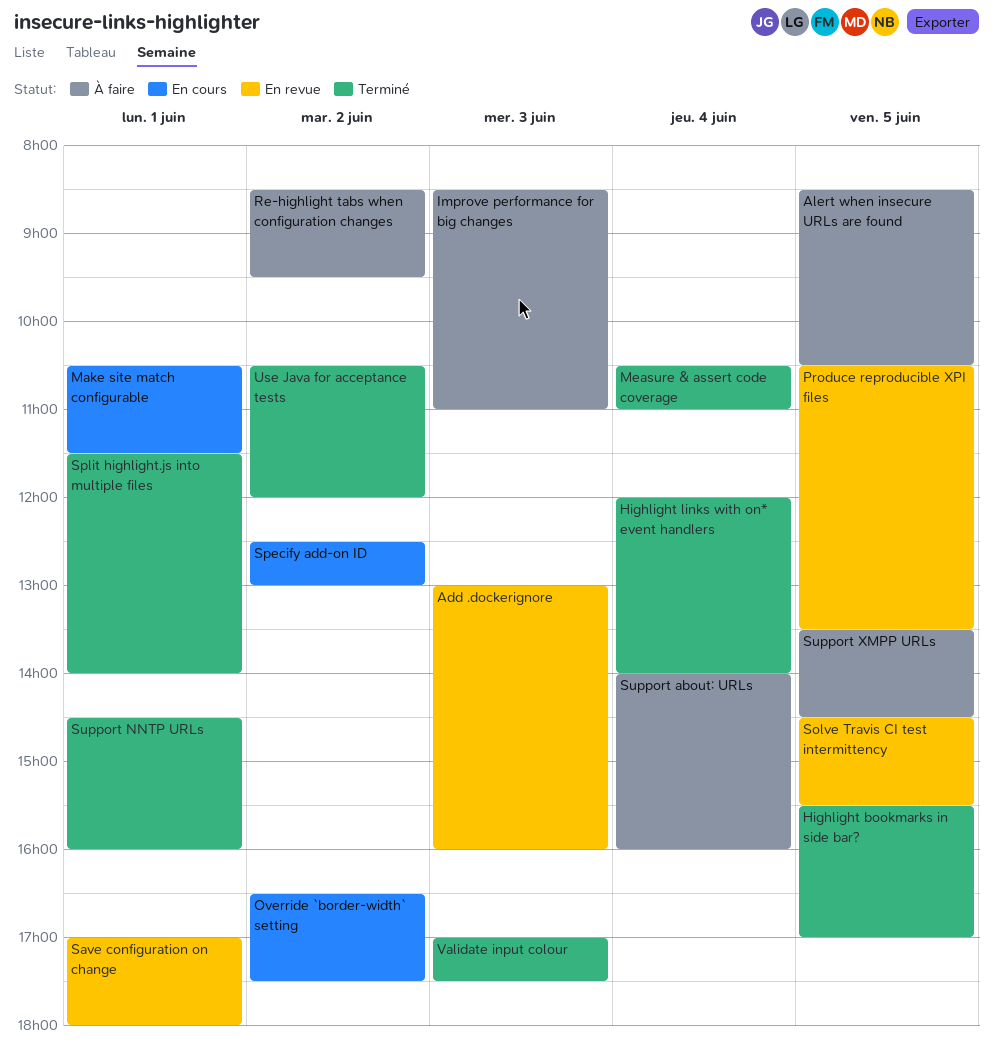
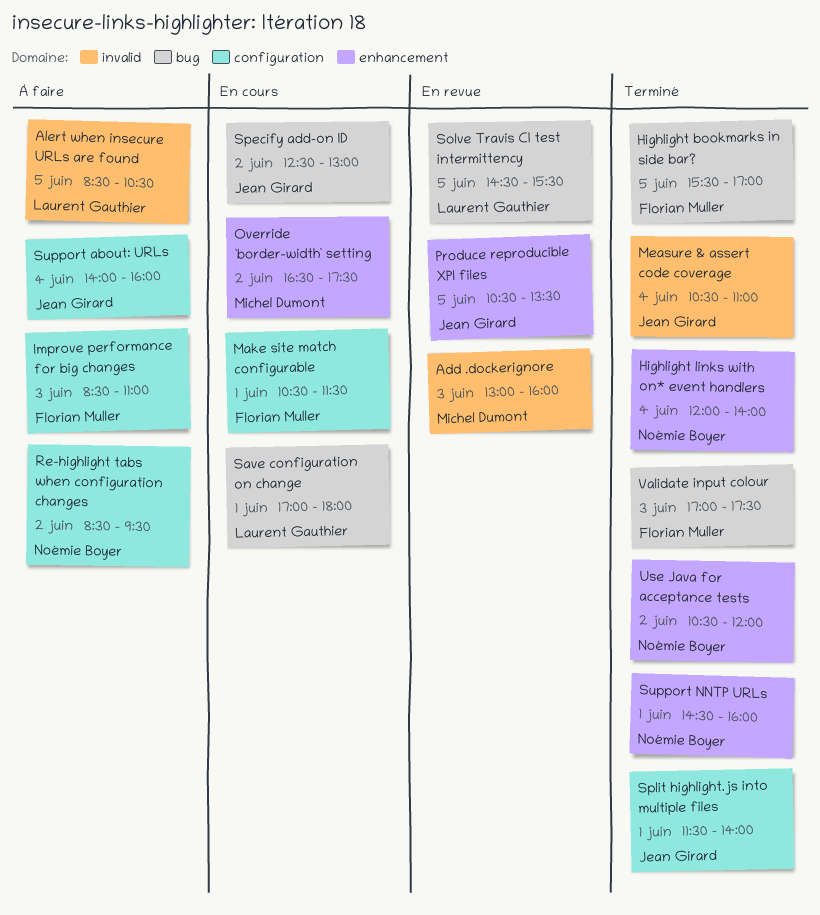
Save configuration on change, status: En revue -> En cours
Support XMPP URLs: present -> none

